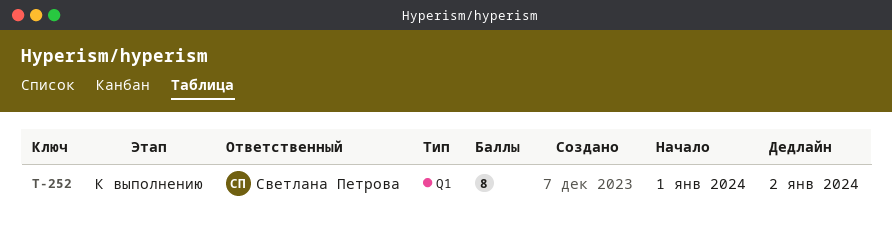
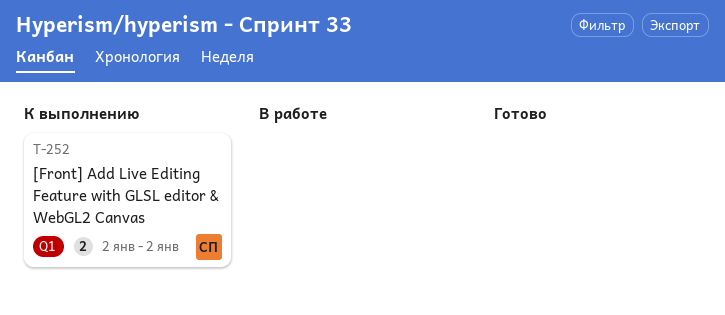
T-252, estimate: 8 -> 2
T-252, start: Jan 1 -> Jan 2

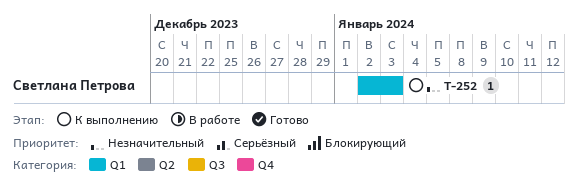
T-252, estimate: 2 -> 1
T-252, due: Jan 2 -> Jan 3

